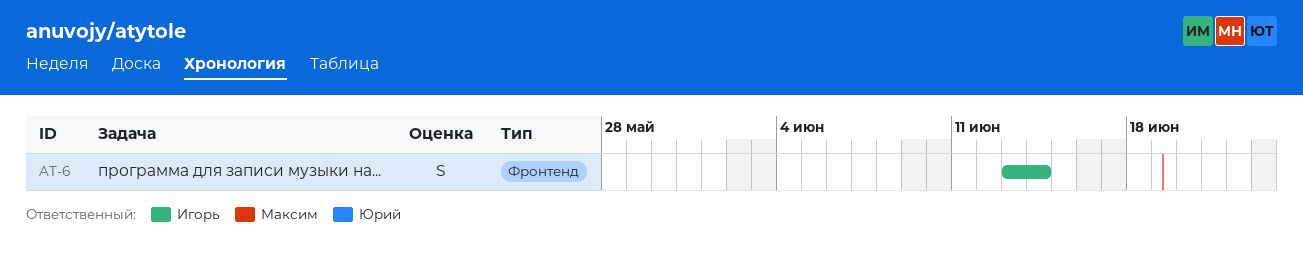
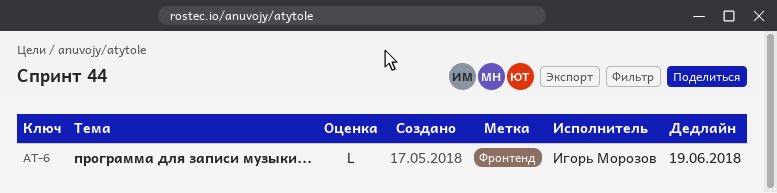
AT-6, estimate: S -> L
AT-6, due: Jun 14 -> Jun 19

